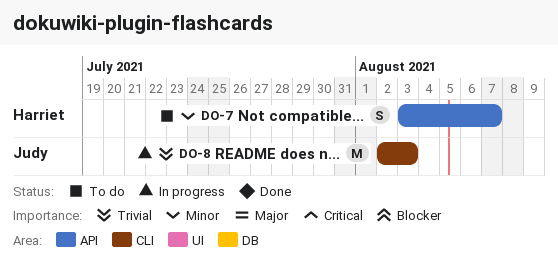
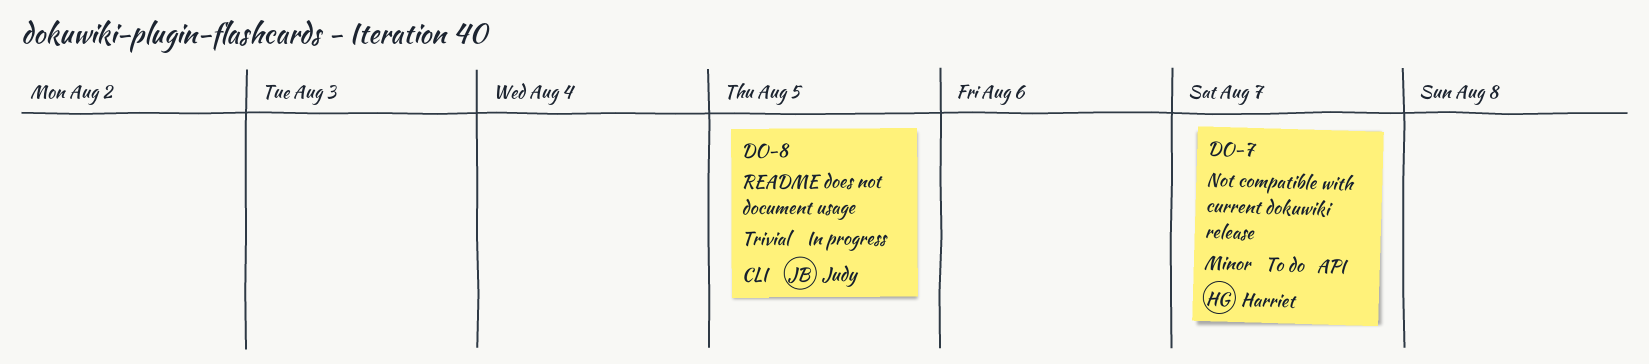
DO-8, due: Aug 3 -> Aug 5

